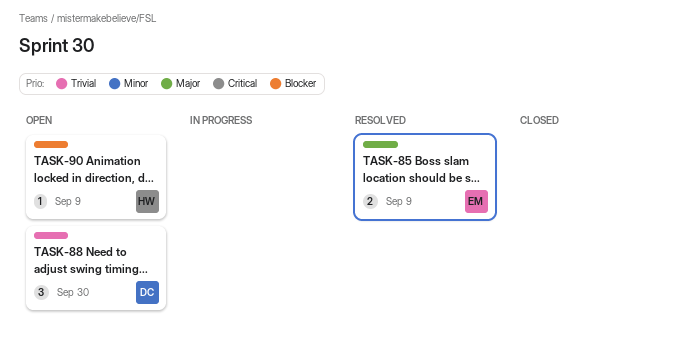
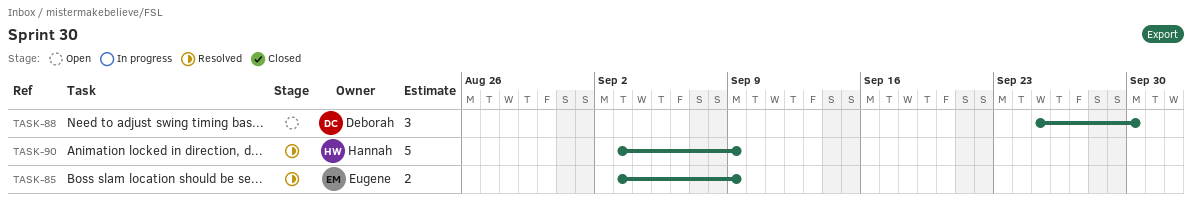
TASK-90, status: Open -> Resolved
TASK-90, estimate: 1 -> 5

